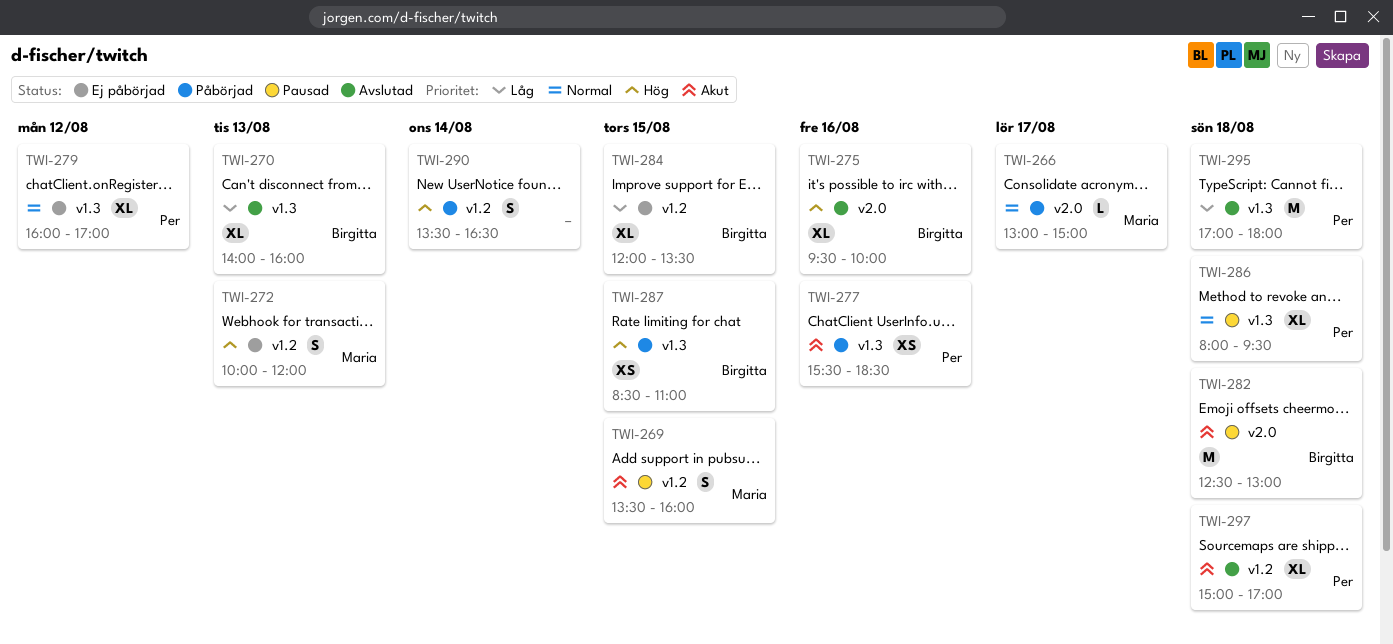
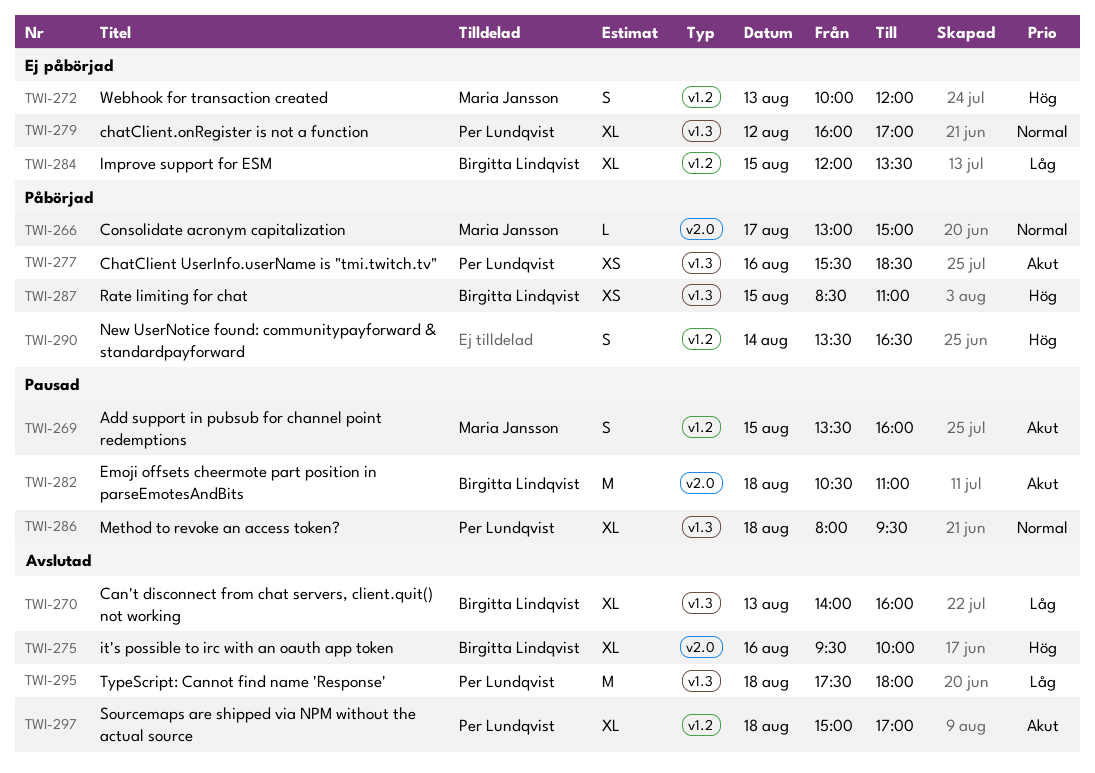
TWI-282, begins: 12:30 -> 10:30
TWI-282, ends: 13:00 -> 11:00
TWI-295, begins: 17:00 -> 17:30

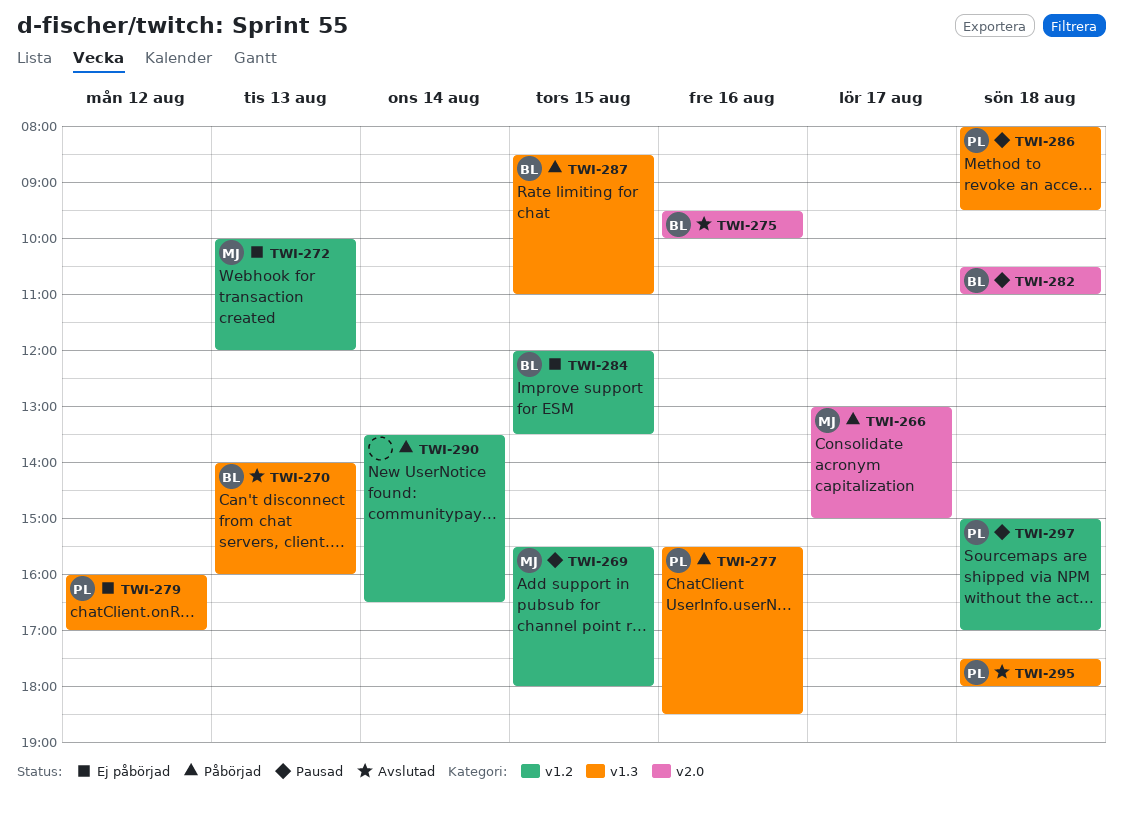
TWI-269, begins: 13:30 -> 15:30
TWI-269, ends: 16:00 -> 18:00
TWI-297, status: Avslutad -> Pausad

